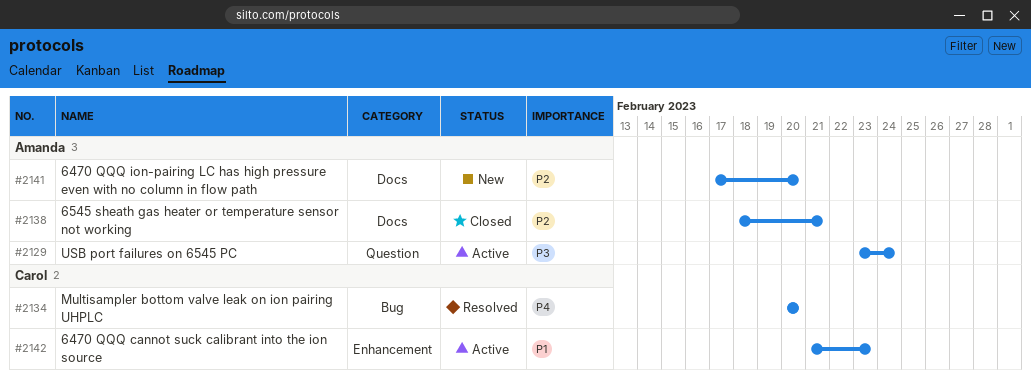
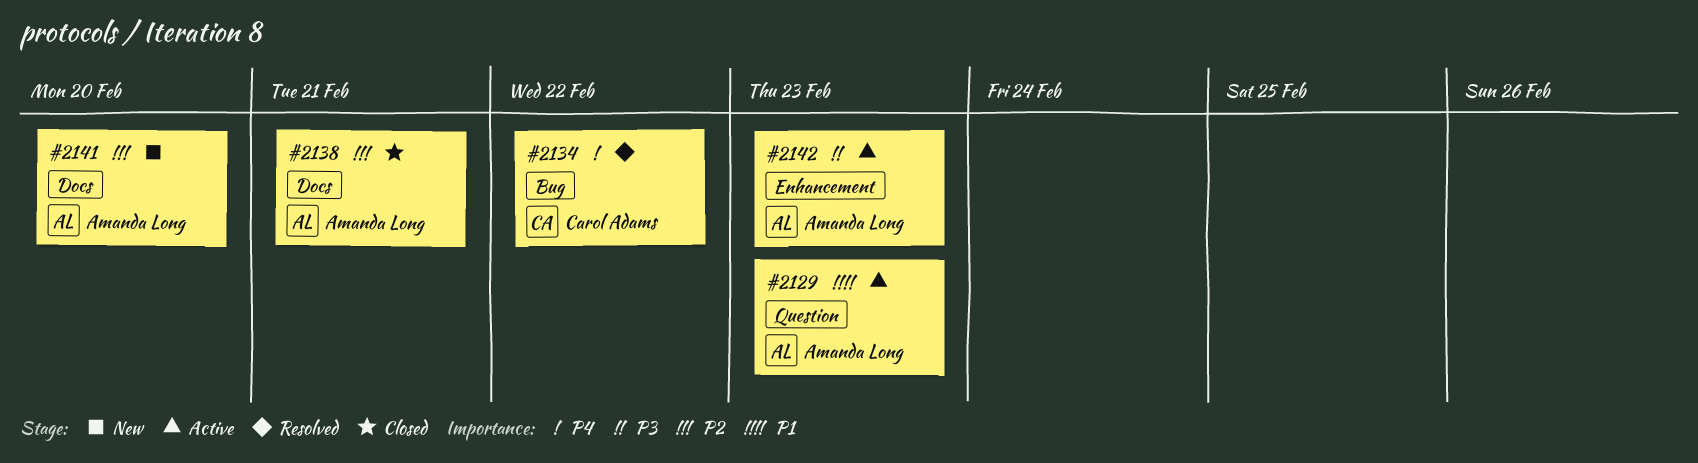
#2129, priority: P3 -> P1
#2129, due: Feb 24 -> Feb 23
#2134, due: Feb 20 -> Feb 22
#2142, owner: Carol Adams -> Amanda Long
#2142, priority: P1 -> P3

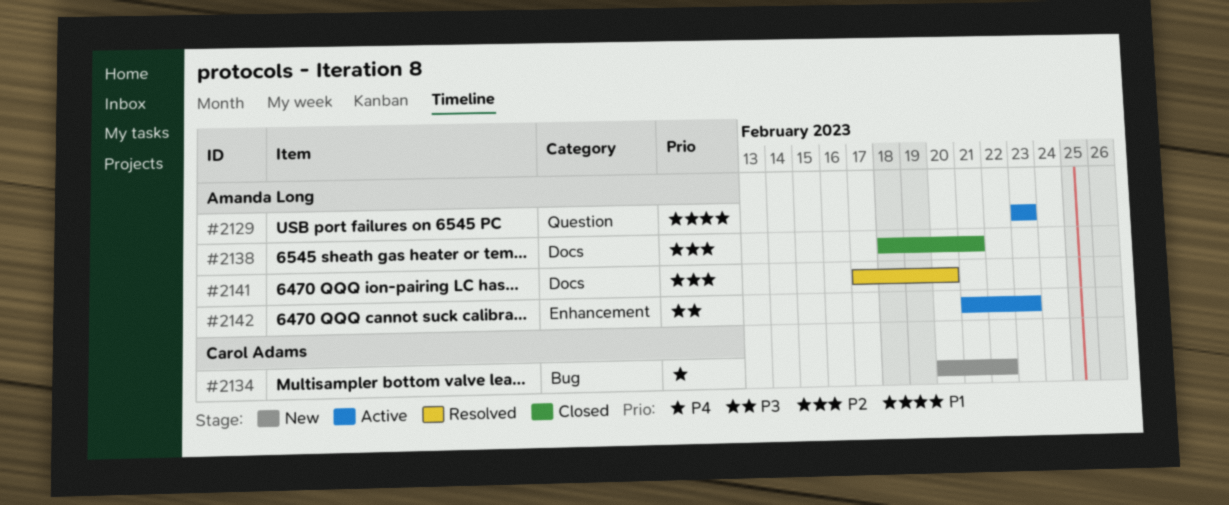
#2134, status: Resolved -> New
#2141, status: New -> Resolved

